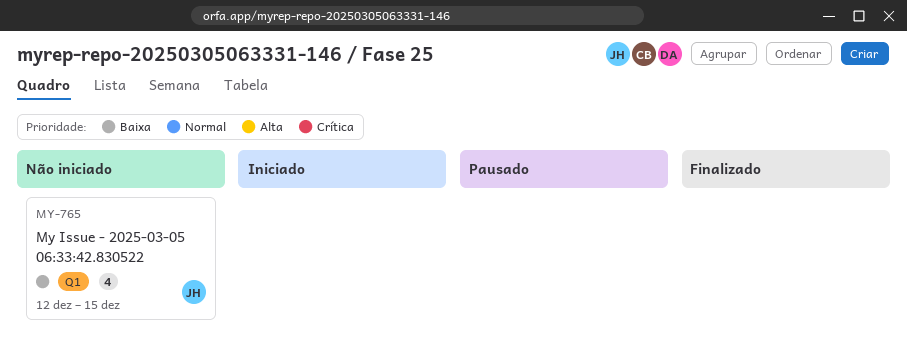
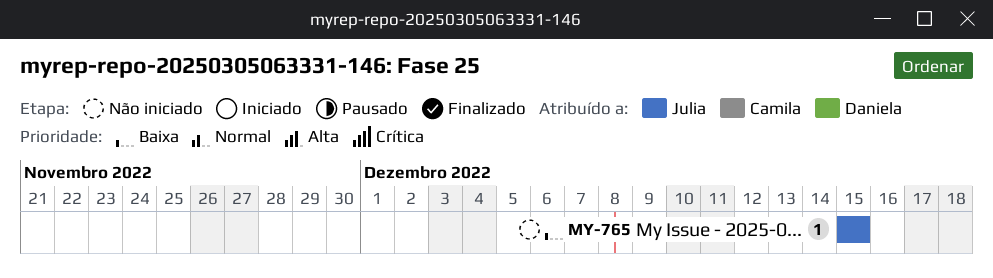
MY-765, estimate: 4 -> 1
MY-765, start: Dec 12 -> Dec 15

